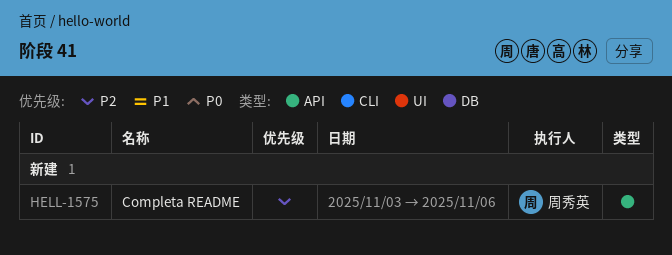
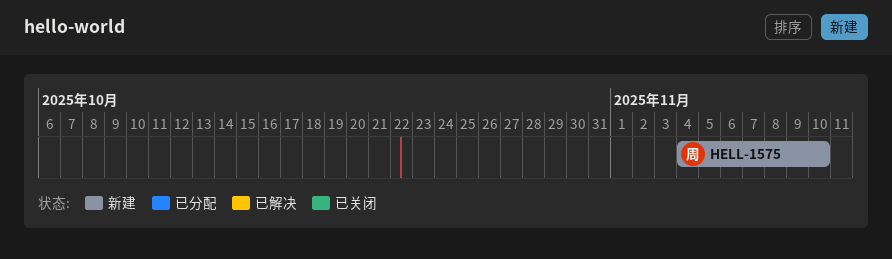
HELL-1575, start: Nov 3 -> Nov 4
HELL-1575, due: Nov 6 -> Nov 10

